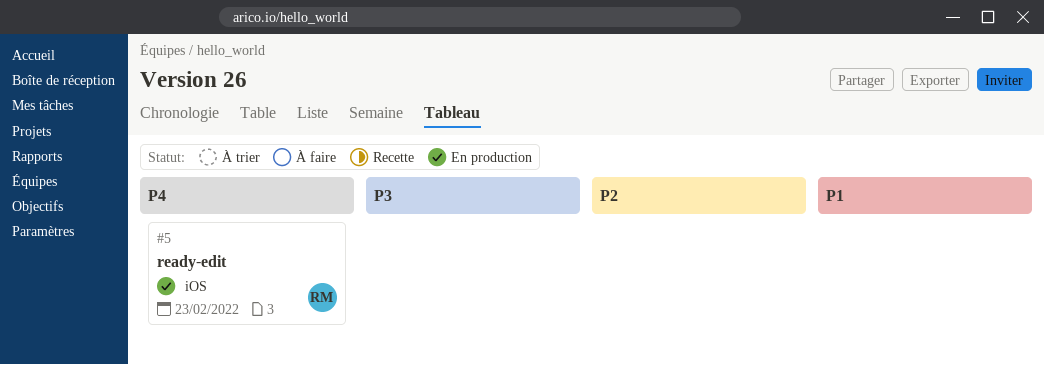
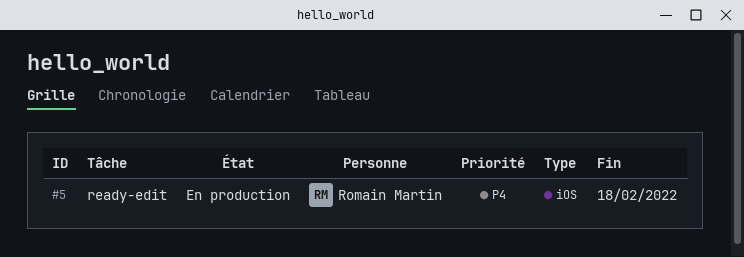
#5, due: Feb 23 -> Feb 18

